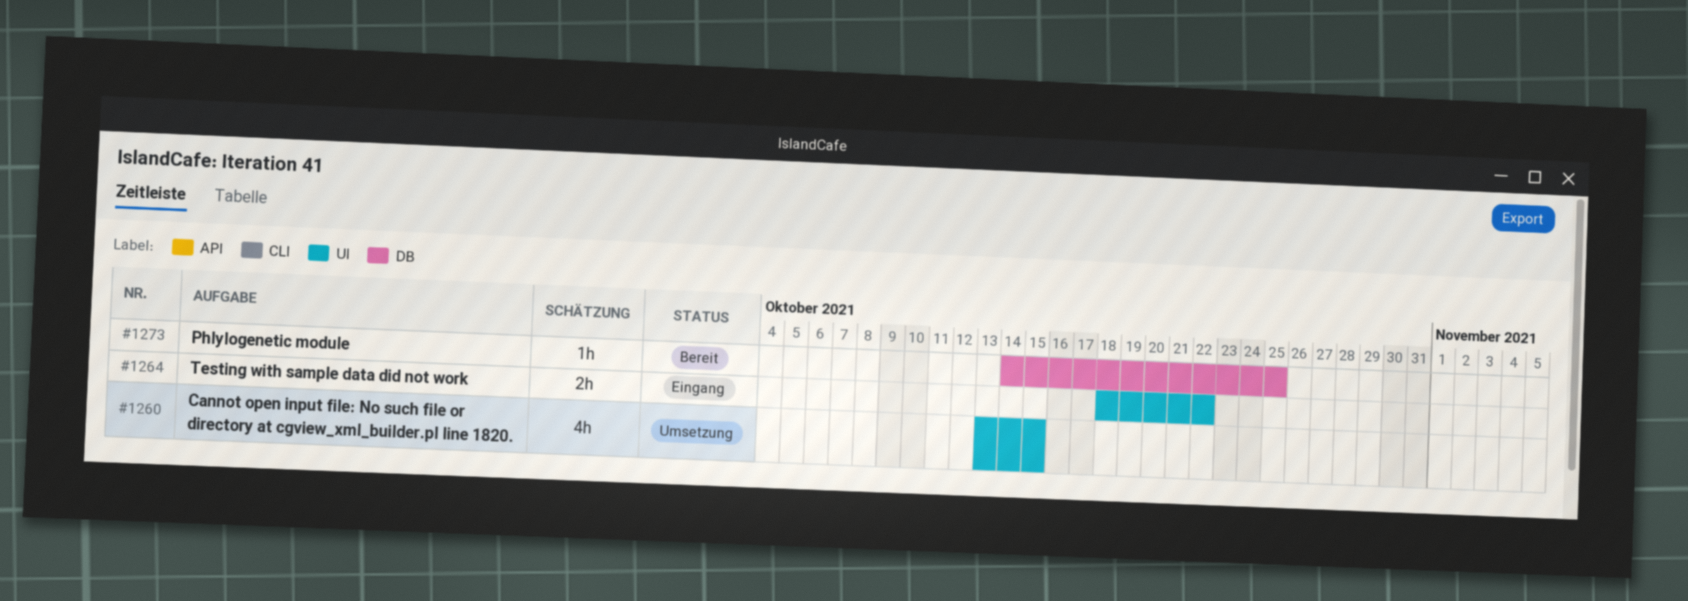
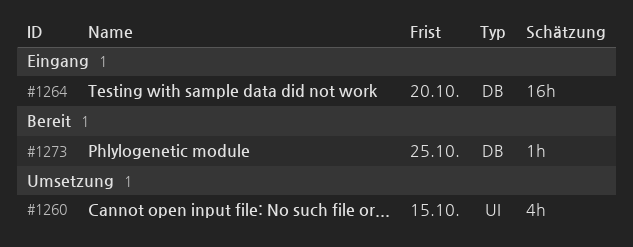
#1264, label: UI -> DB
#1264, estimate: 2h -> 16h
#1264, due: Oct 22 -> Oct 20

